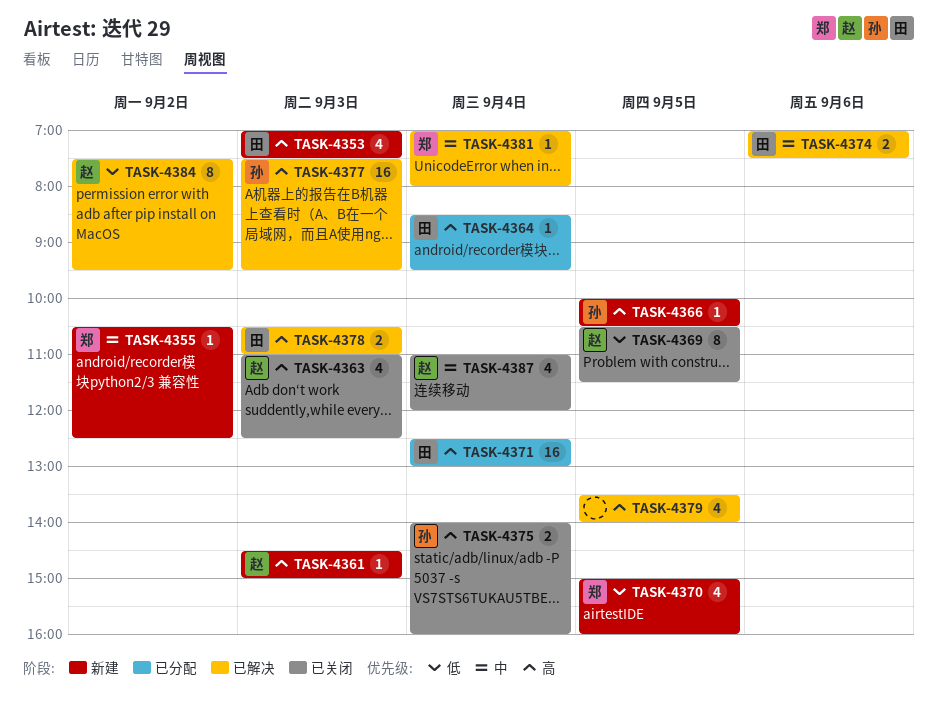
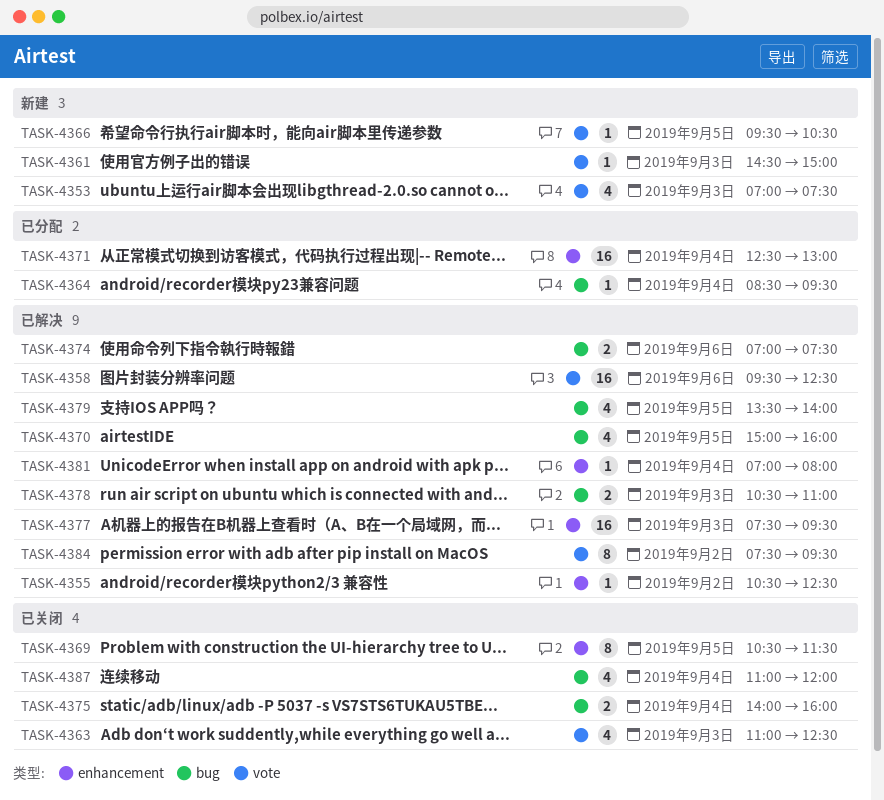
TASK-4355, status: 新建 -> 已解决
TASK-4358: none -> present
TASK-4366, begins: 10:00 -> 09:30
TASK-4370, status: 新建 -> 已解决

